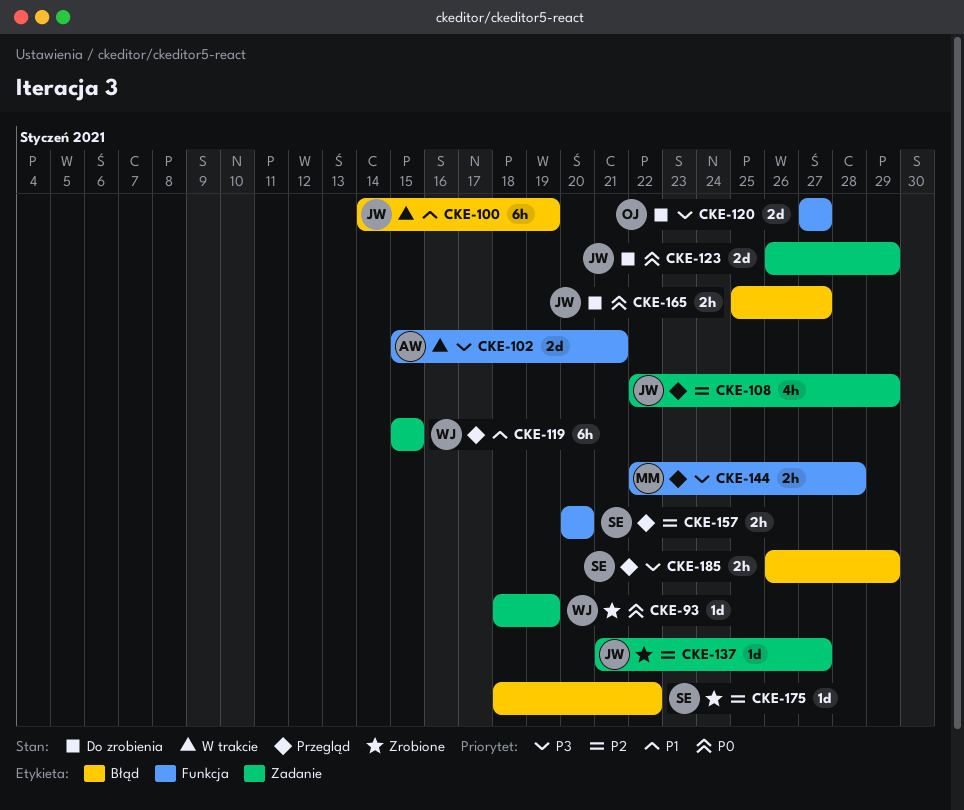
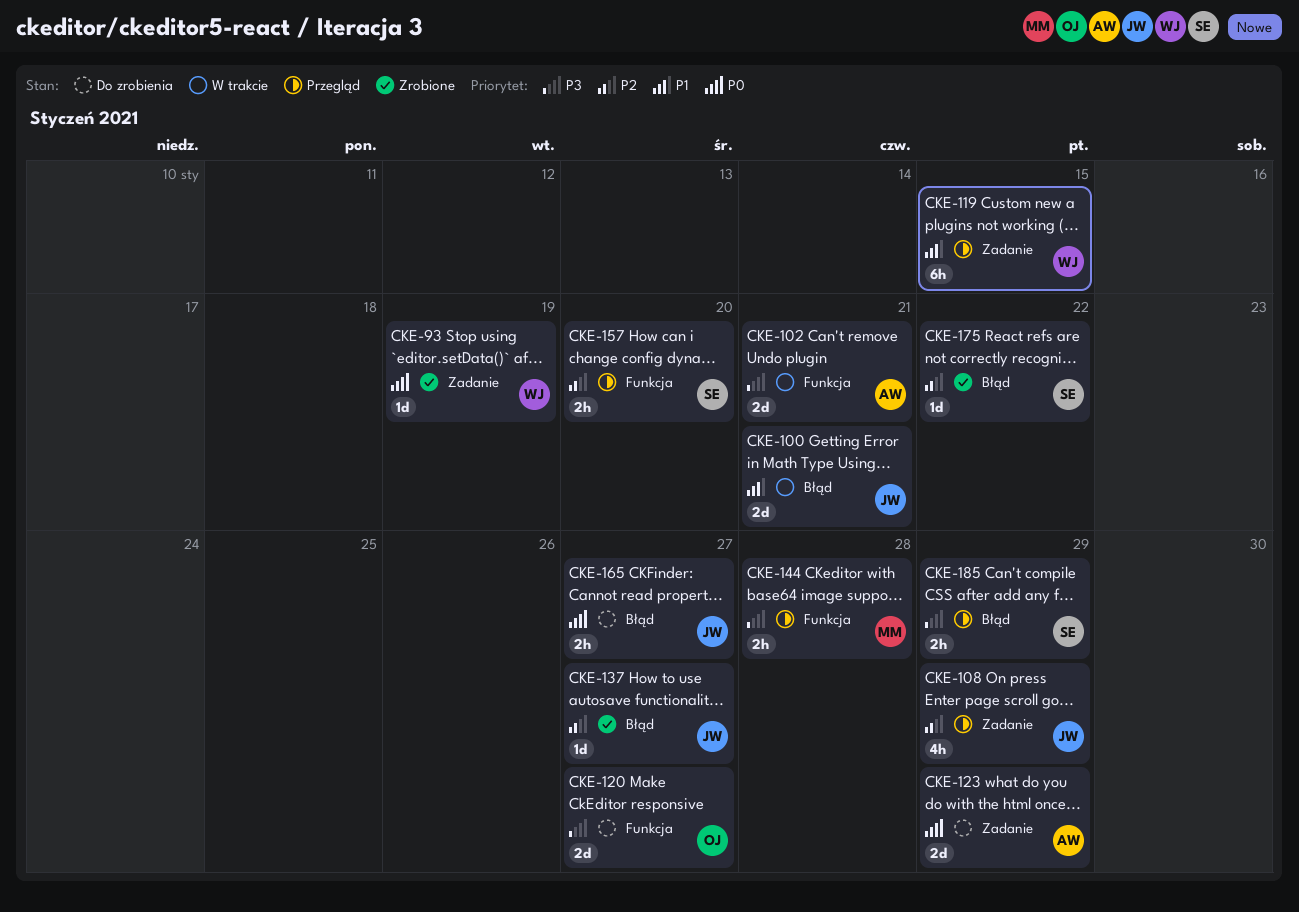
CKE-100, estimate: 6h -> 2d
CKE-100, due: Jan 19 -> Jan 21
CKE-123, owner: JW -> AW
CKE-137, label: Zadanie -> Błąd

